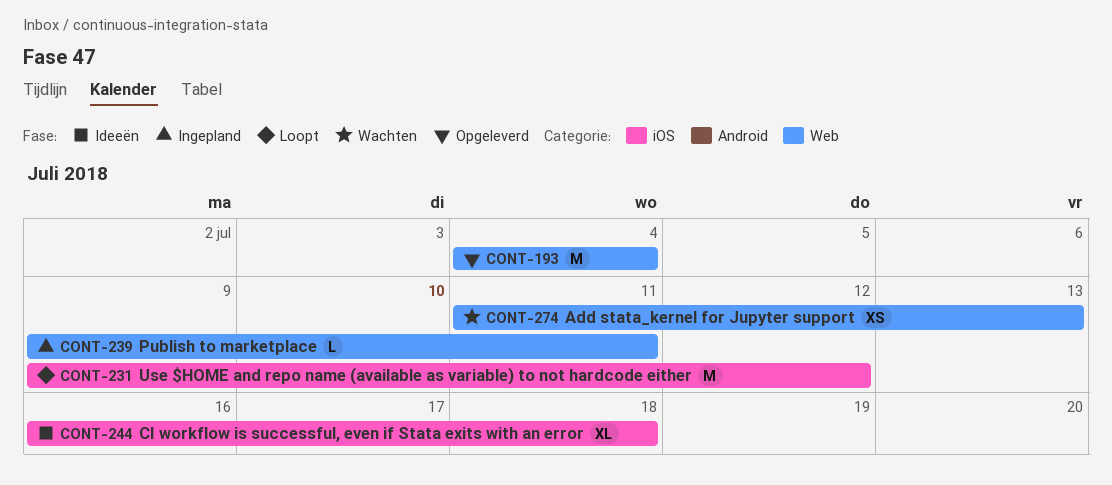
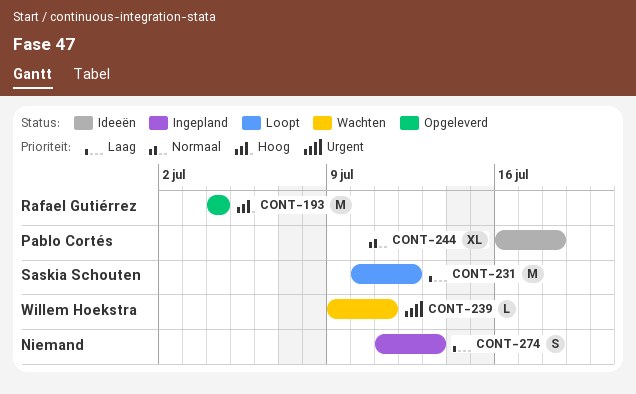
CONT-231, start: Jul 9 -> Jul 10
CONT-239, status: Ingepland -> Wachten
CONT-274, status: Wachten -> Ingepland
CONT-274, estimate: XS -> S

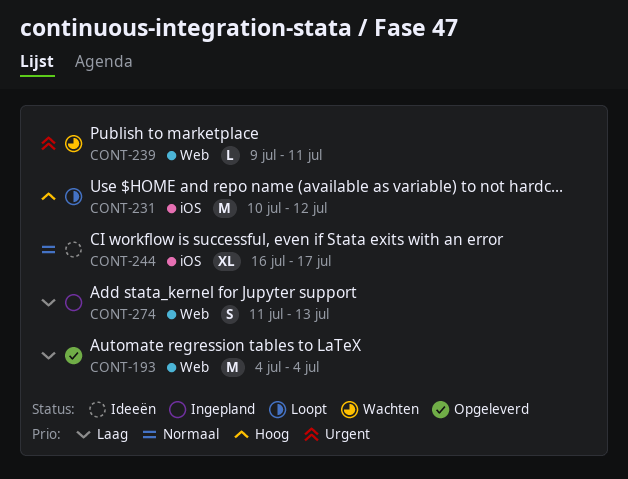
CONT-193, priority: Hoog -> Laag
CONT-231, priority: Laag -> Hoog
CONT-244, due: Jul 18 -> Jul 17

